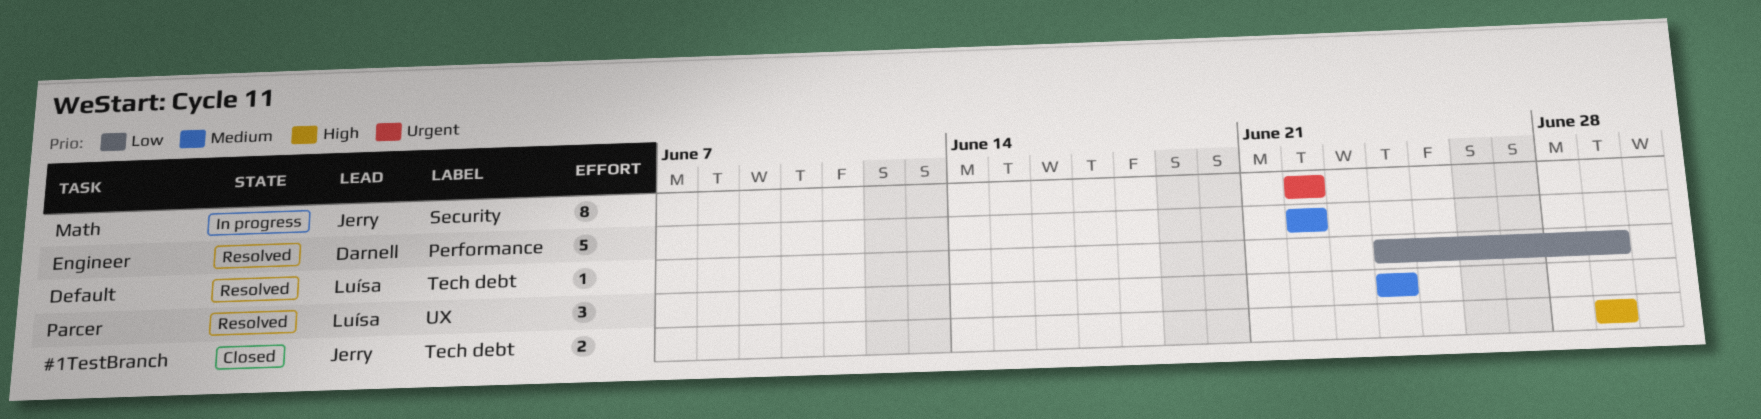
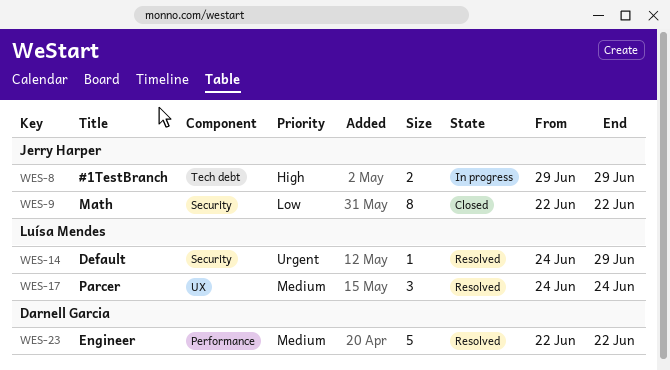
#1TestBranch, status: Closed -> In progress
Default, priority: Low -> Urgent
Default, label: Tech debt -> Security
Math, status: In progress -> Closed
Math, priority: Urgent -> Low

